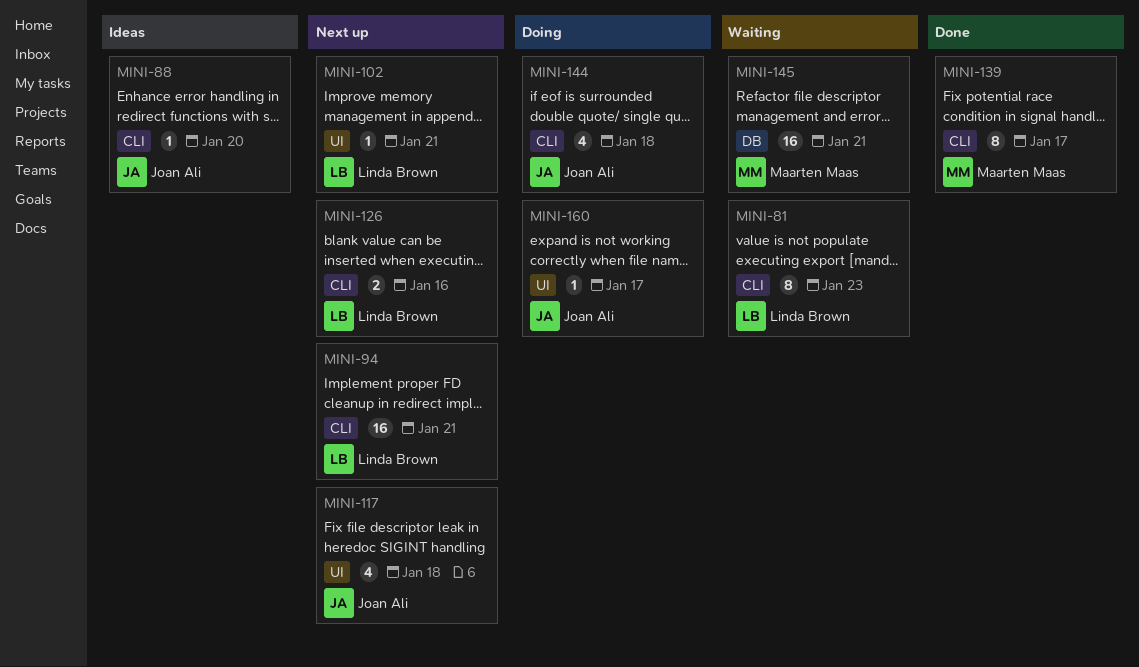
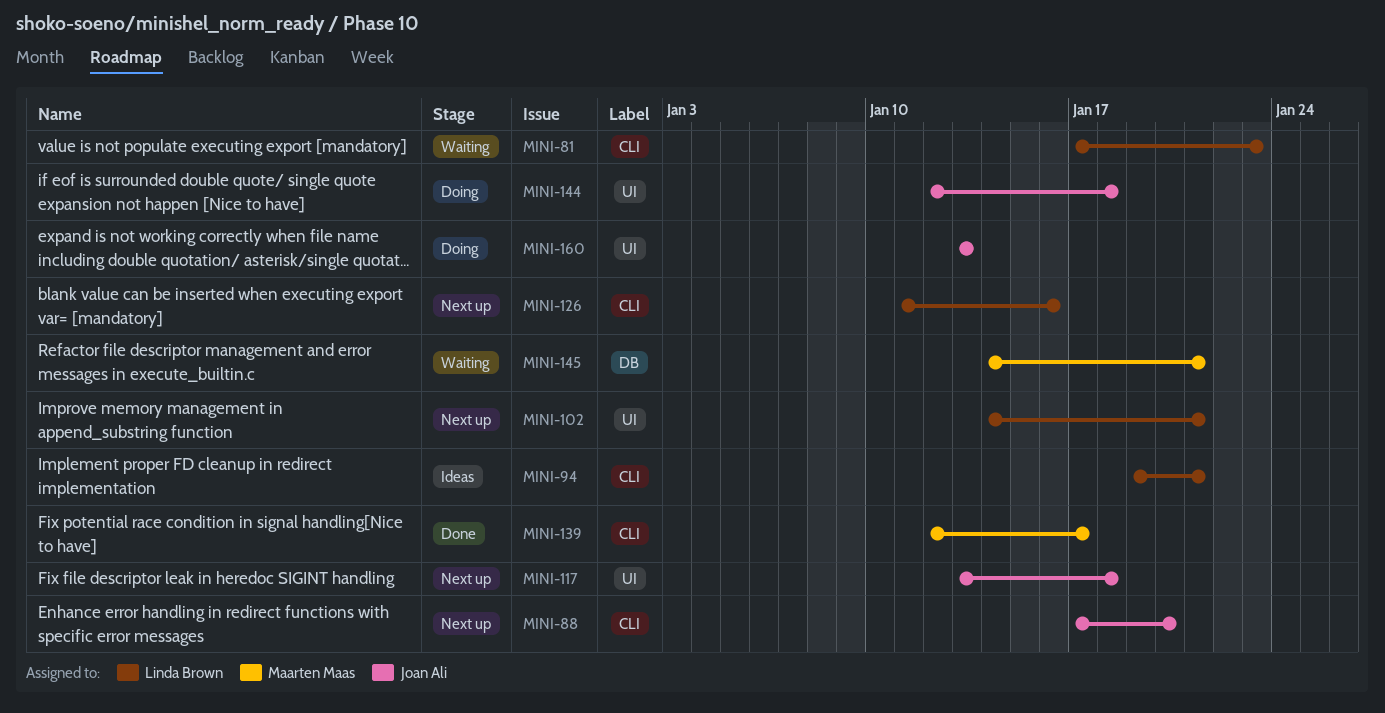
MINI-88, status: Ideas -> Next up
MINI-94, status: Next up -> Ideas
MINI-144, label: CLI -> UI
MINI-160, due: Jan 17 -> Jan 13

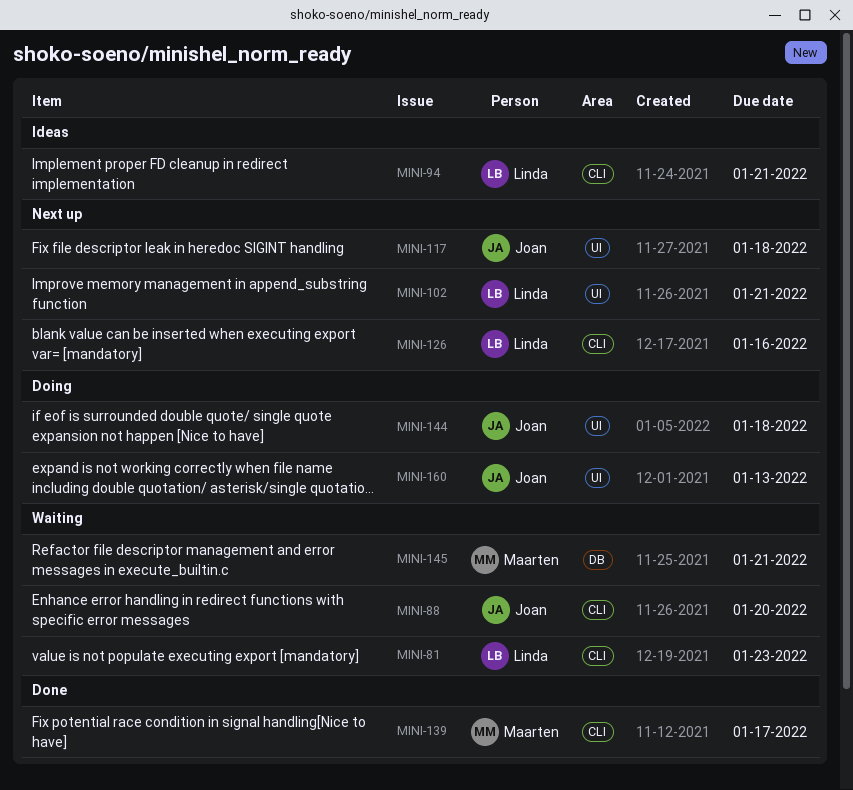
MINI-88, status: Next up -> Waiting

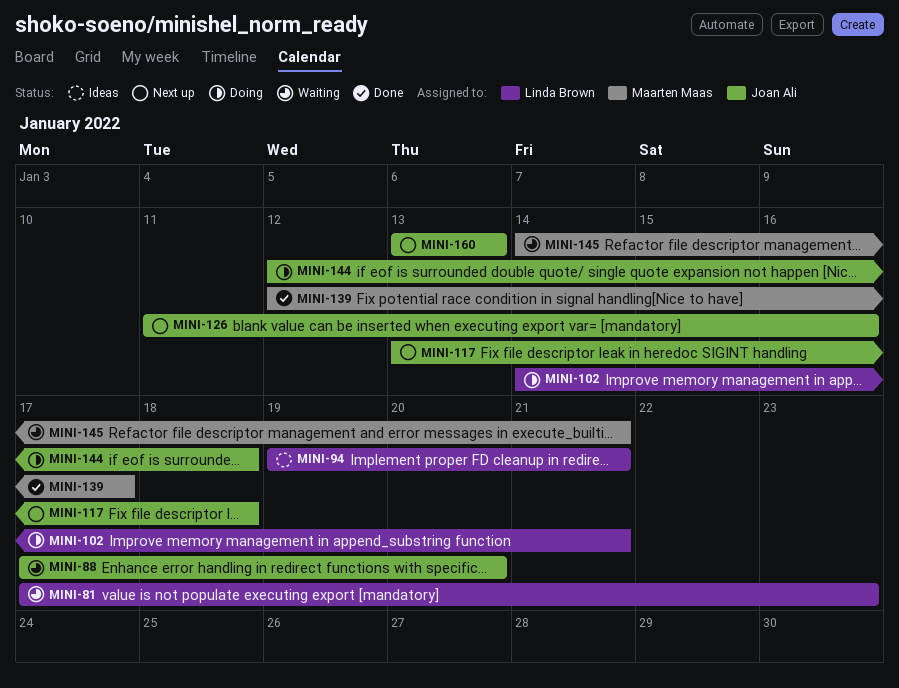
MINI-102, status: Next up -> Doing
MINI-126, owner: Linda Brown -> Joan Ali
MINI-160, status: Doing -> Next up

